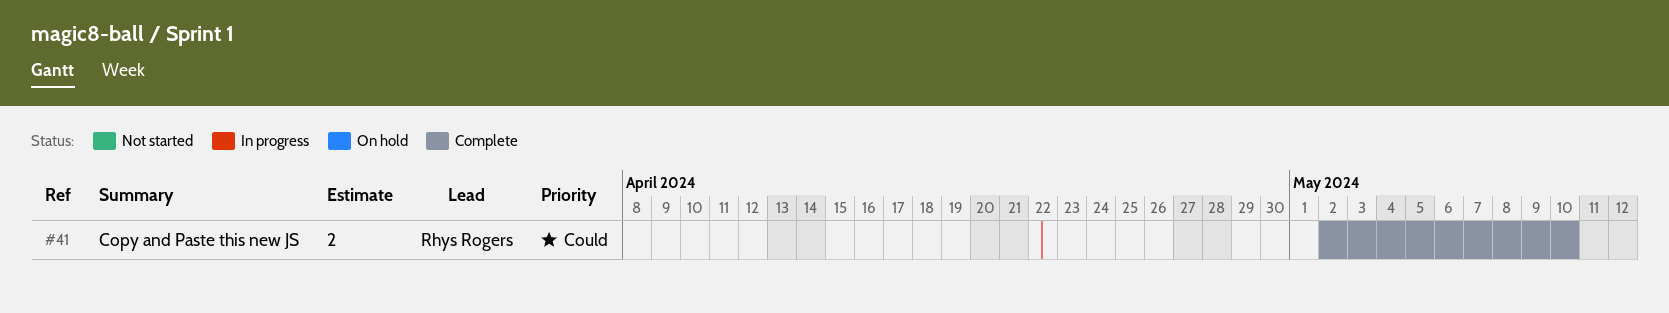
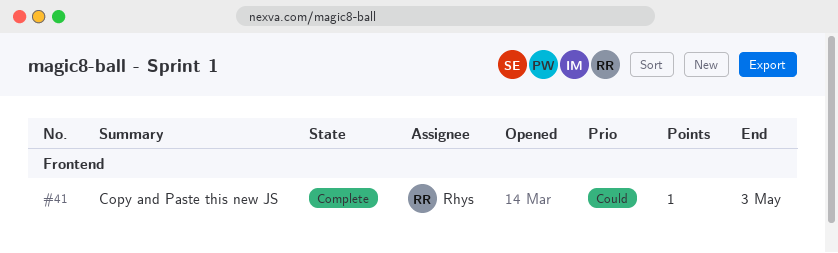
#41, estimate: 2 -> 1
#41, due: May 10 -> May 3

